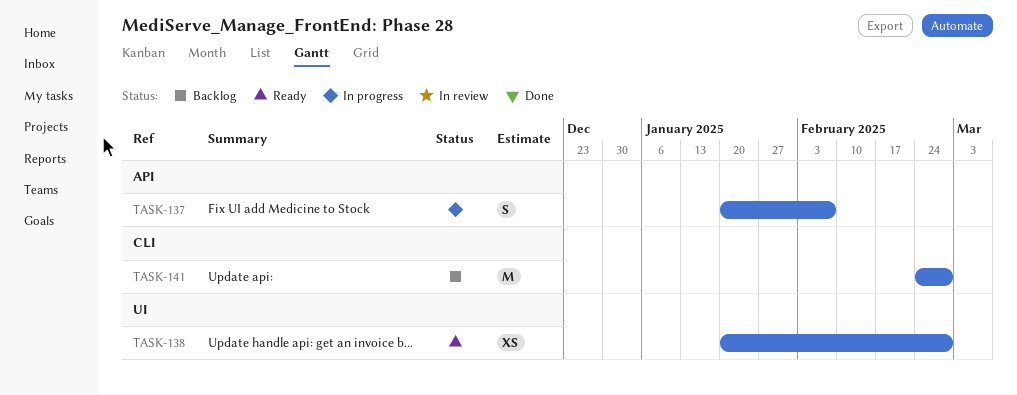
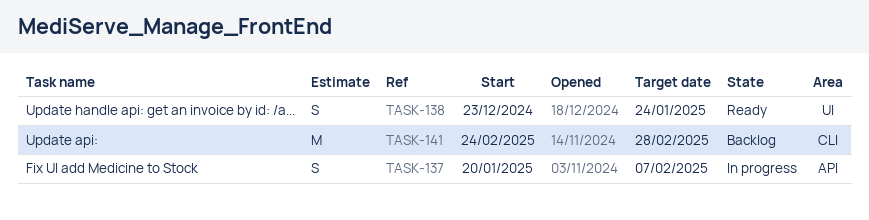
TASK-138, estimate: XS -> S
TASK-138, start: Jan 20 -> Dec 23
TASK-138, due: Feb 28 -> Jan 24

